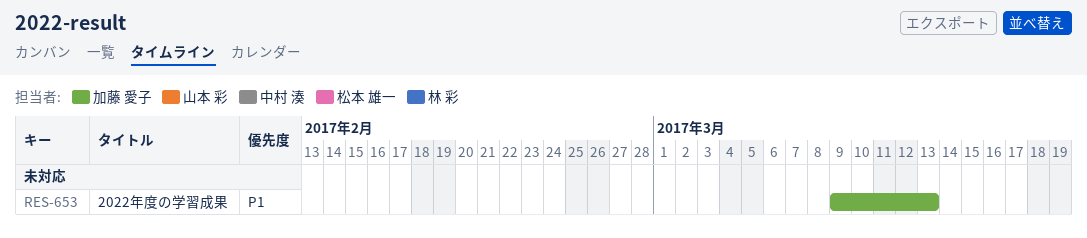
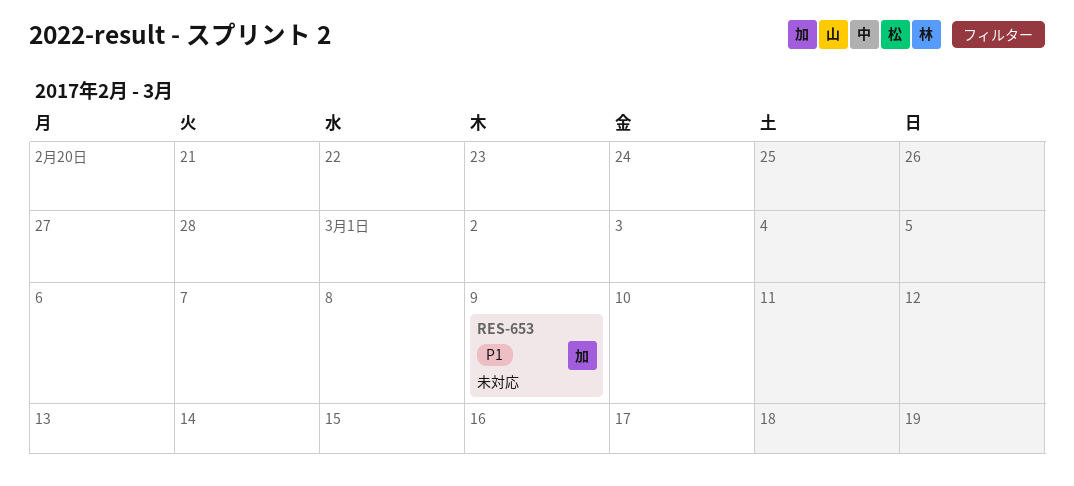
RES-653, due: Mar 13 -> Mar 9

